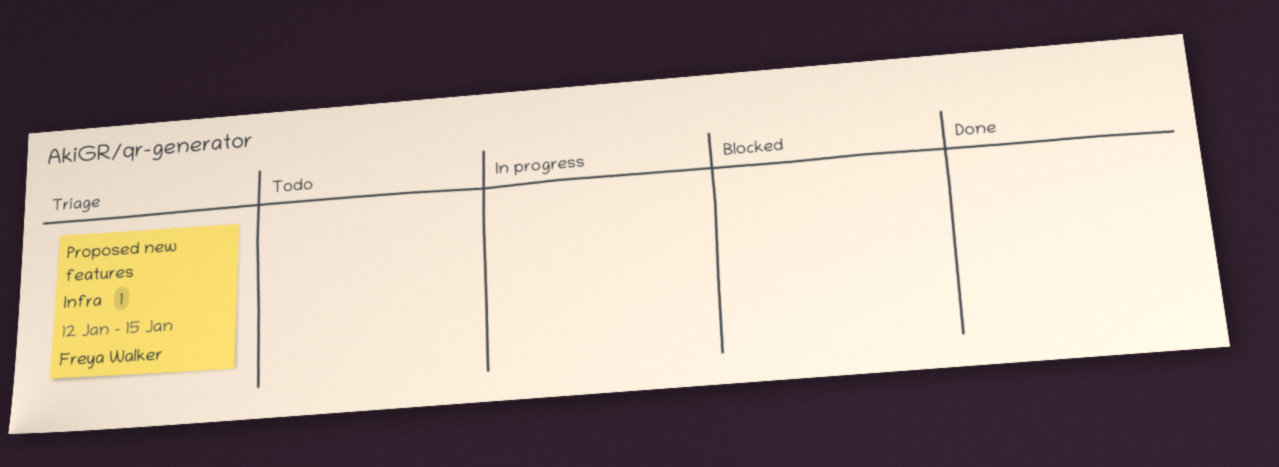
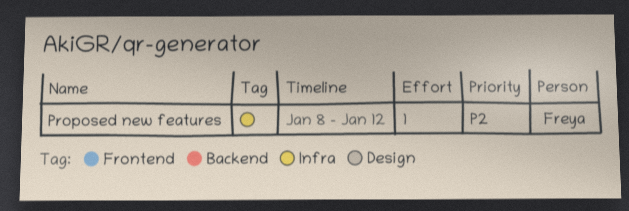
Proposed new features, start: Jan 12 -> Jan 8
Proposed new features, due: Jan 15 -> Jan 12

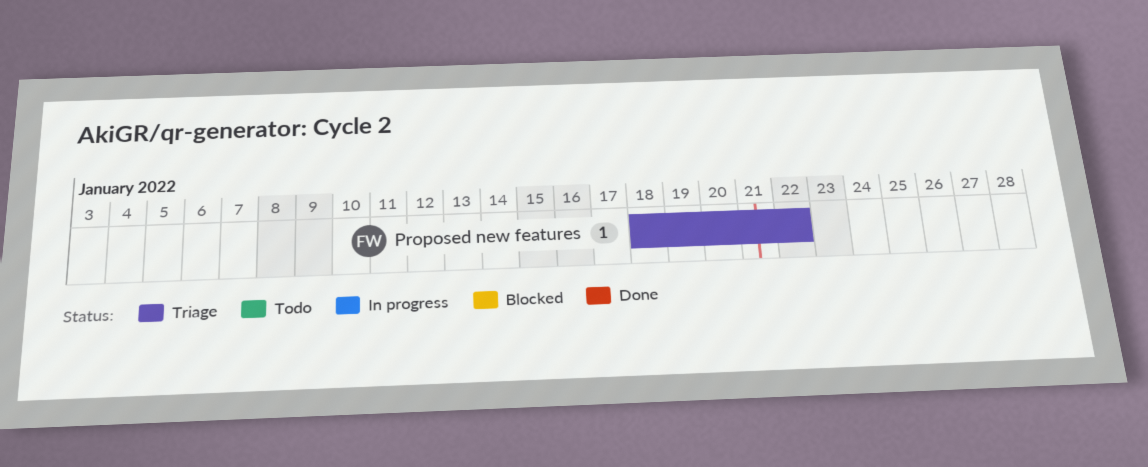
Proposed new features, start: Jan 8 -> Jan 18
Proposed new features, due: Jan 12 -> Jan 22

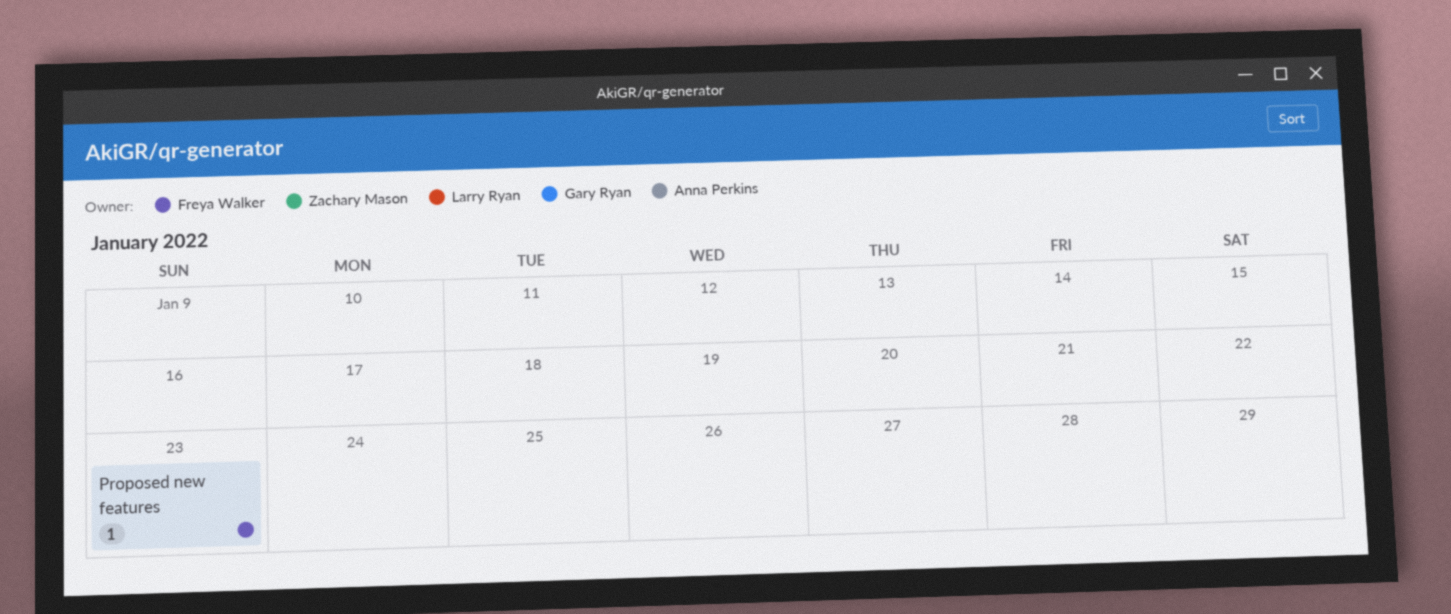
Proposed new features, due: Jan 22 -> Jan 23

